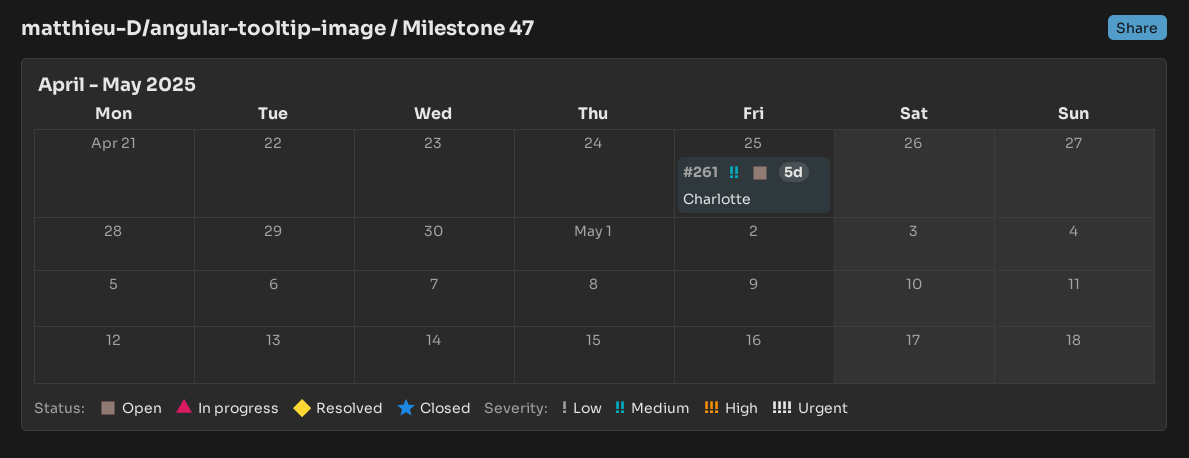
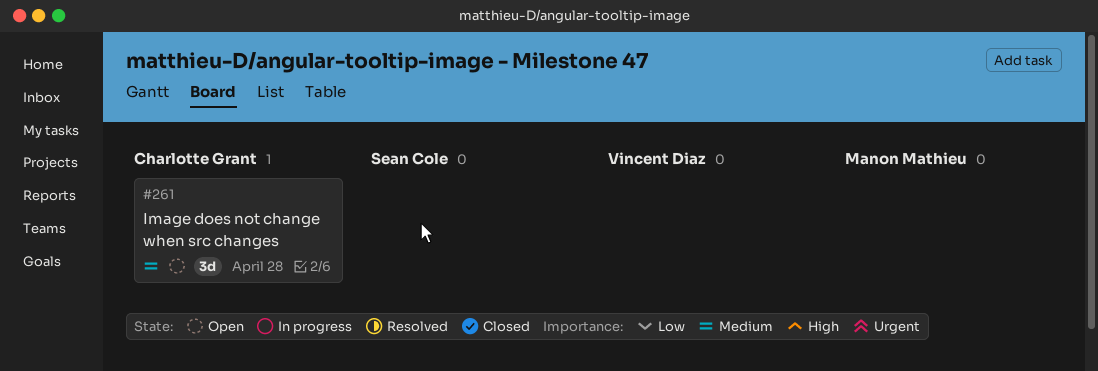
#261, estimate: 5d -> 3d
#261, due: Apr 25 -> Apr 28

